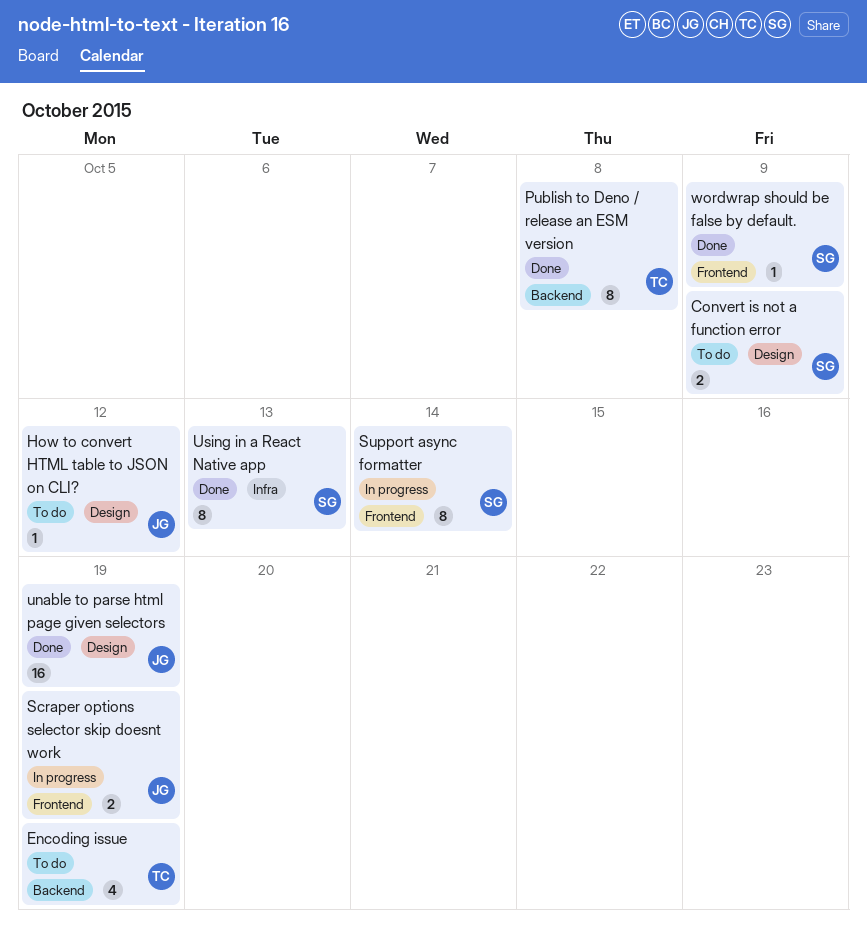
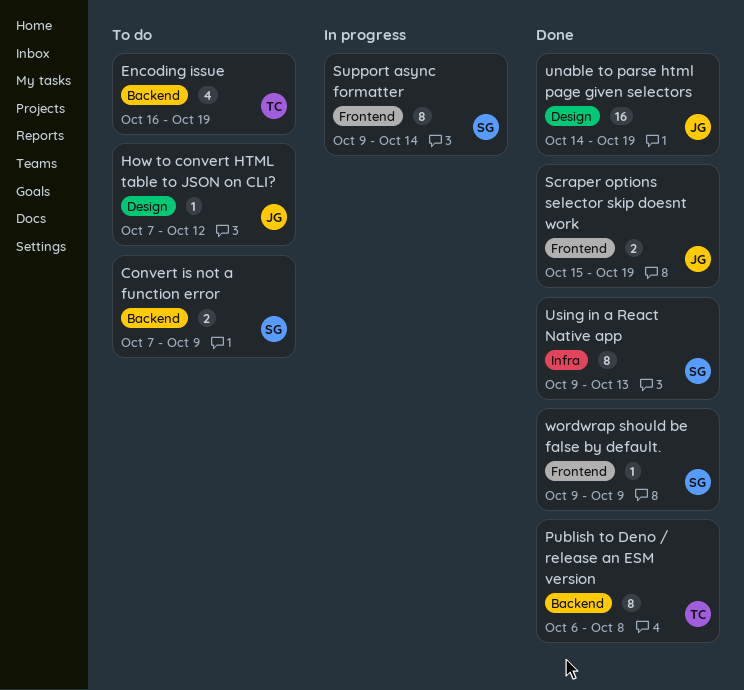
Convert is not a function error, label: Design -> Backend
Scraper options selector skip doesnt work, status: In progress -> Done

